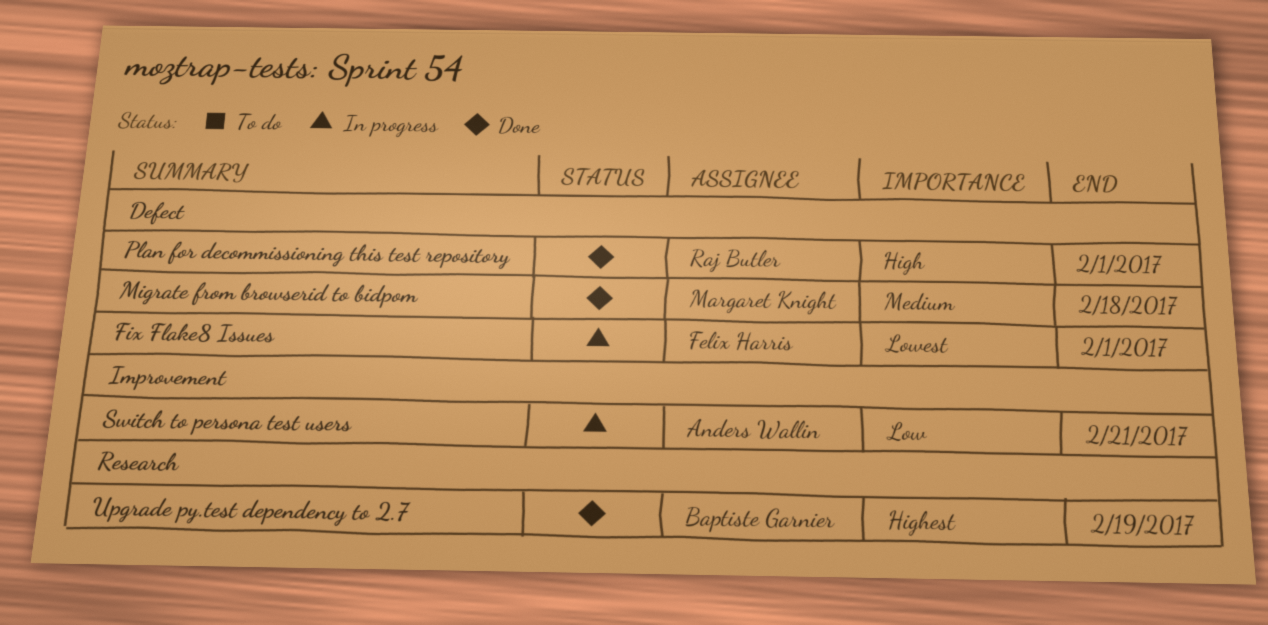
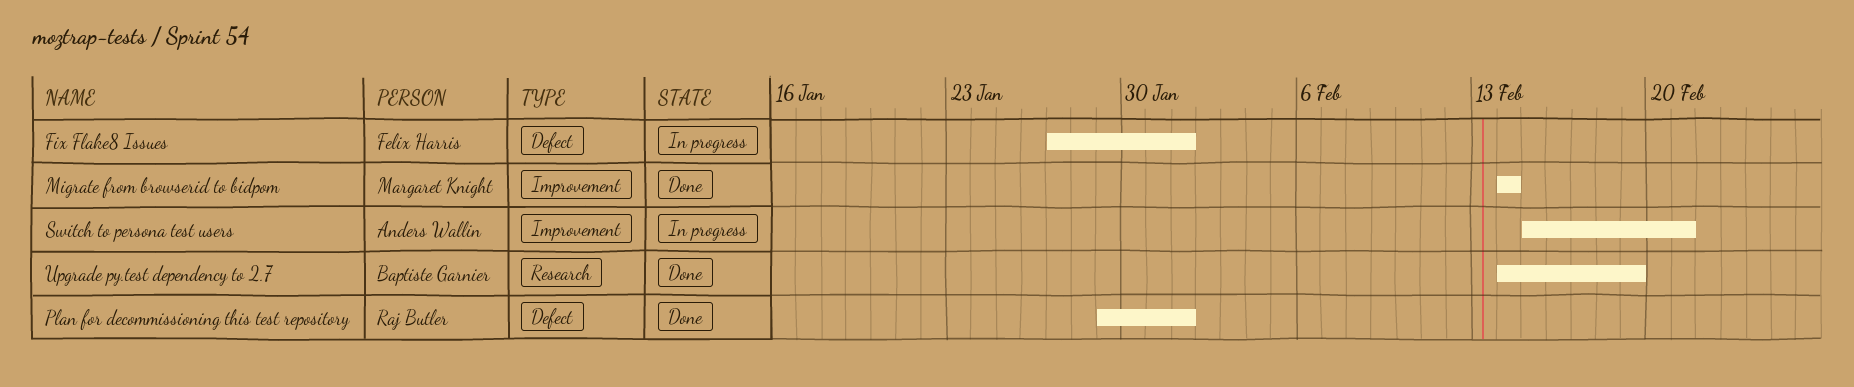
Migrate from browserid to bidpom, label: Defect -> Improvement
Migrate from browserid to bidpom, due: Feb 18 -> Feb 14

